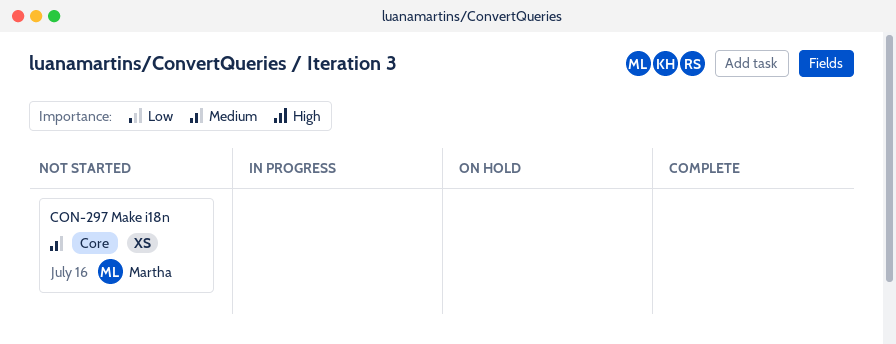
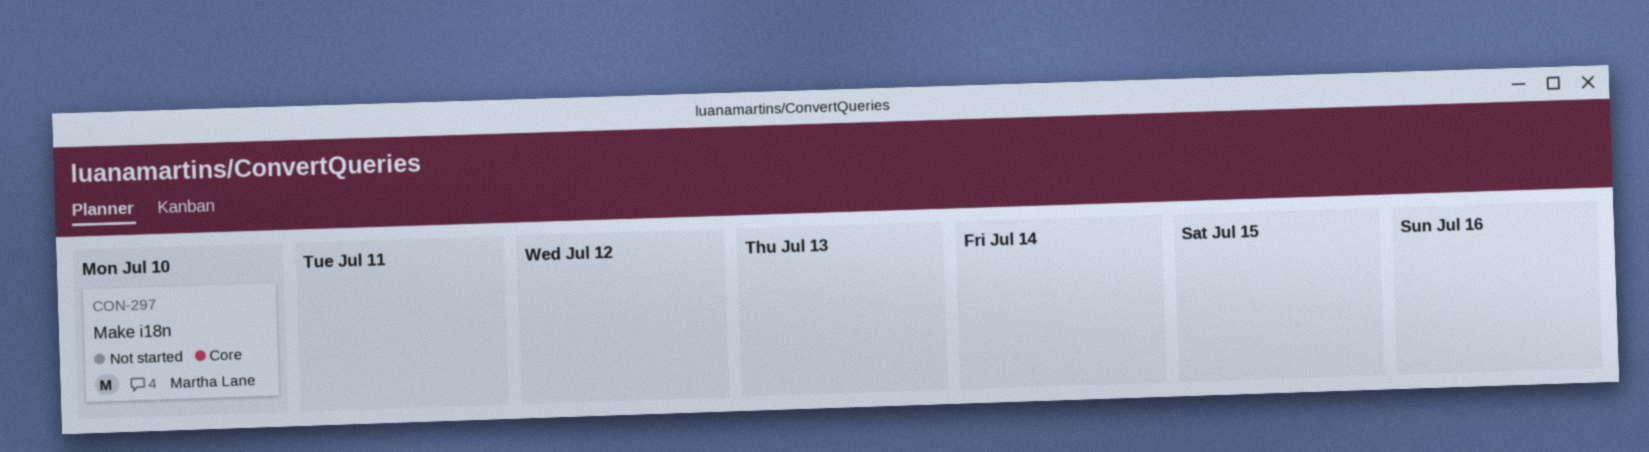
CON-297, estimate: XS -> M
CON-297, due: Jul 16 -> Jul 10

